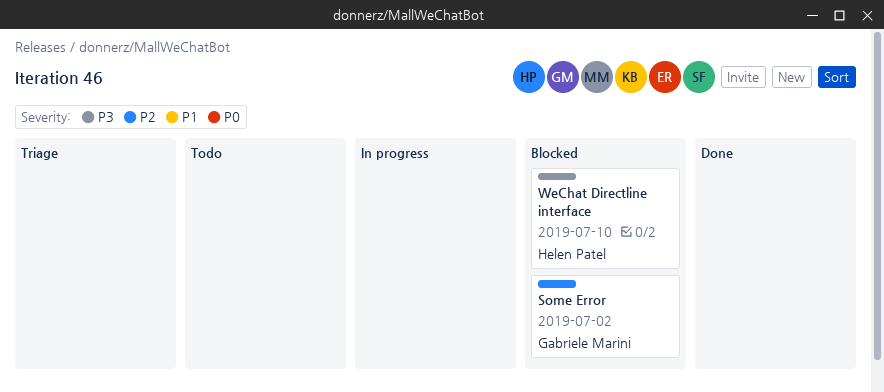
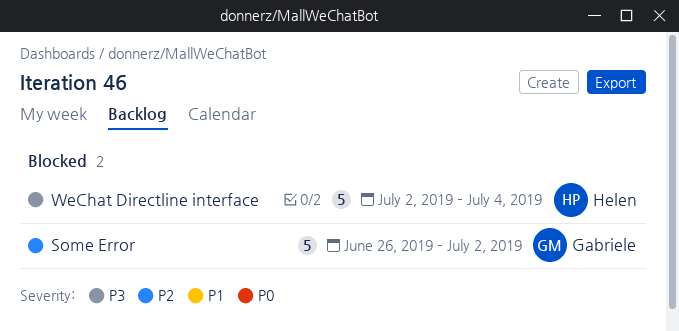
WeChat Directline interface, due: Jul 10 -> Jul 4

